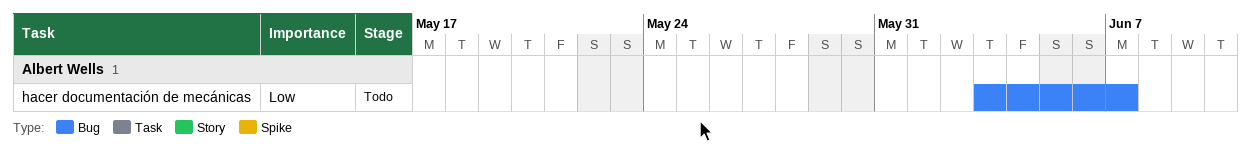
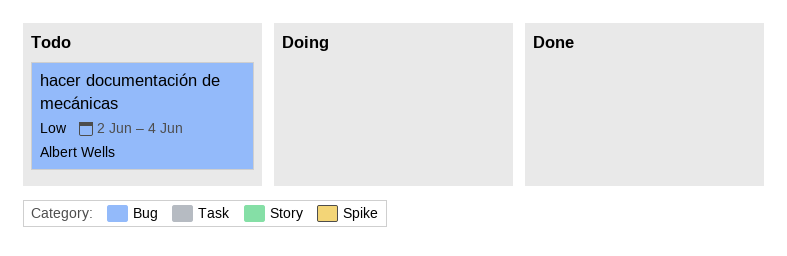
hacer documentación de mecánicas, start: Jun 3 -> Jun 2
hacer documentación de mecánicas, due: Jun 7 -> Jun 4

